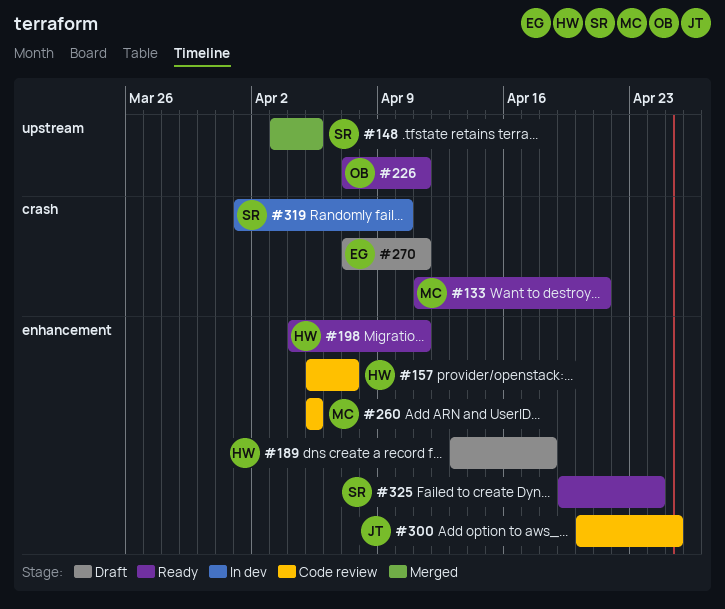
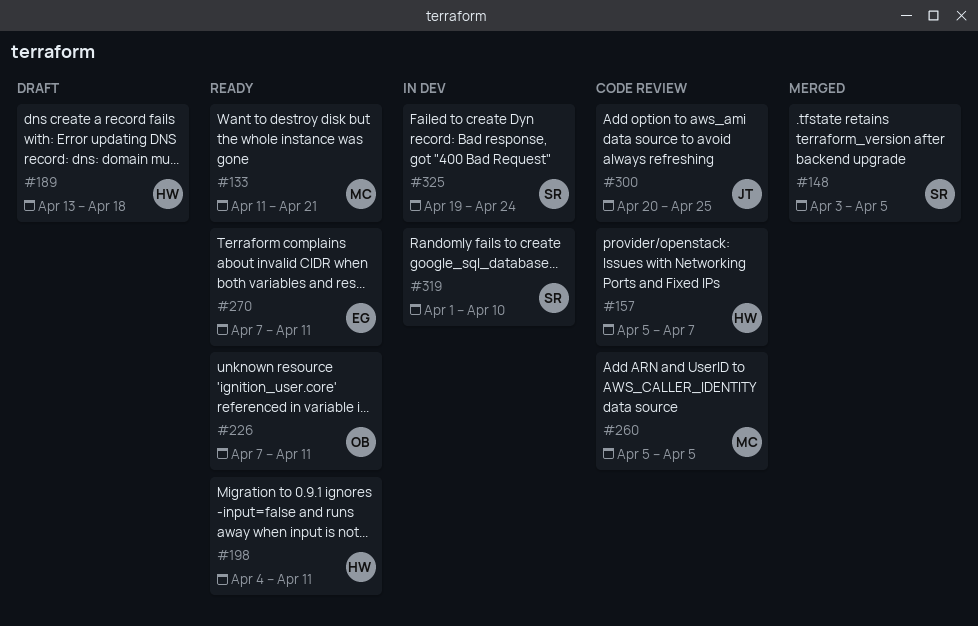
#270, status: Draft -> Ready
#325, status: Ready -> In dev

